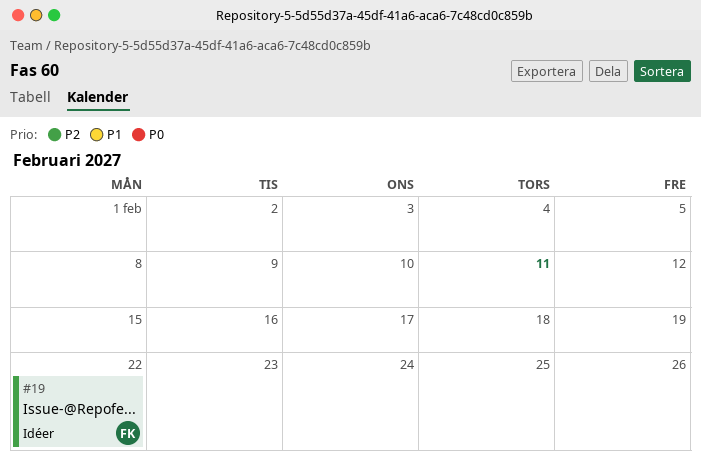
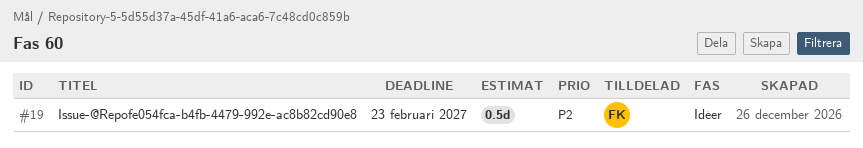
#19, due: Feb 22 -> Feb 23

